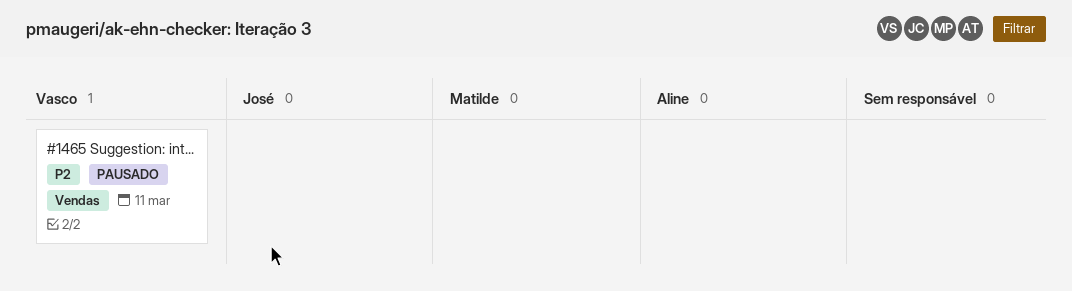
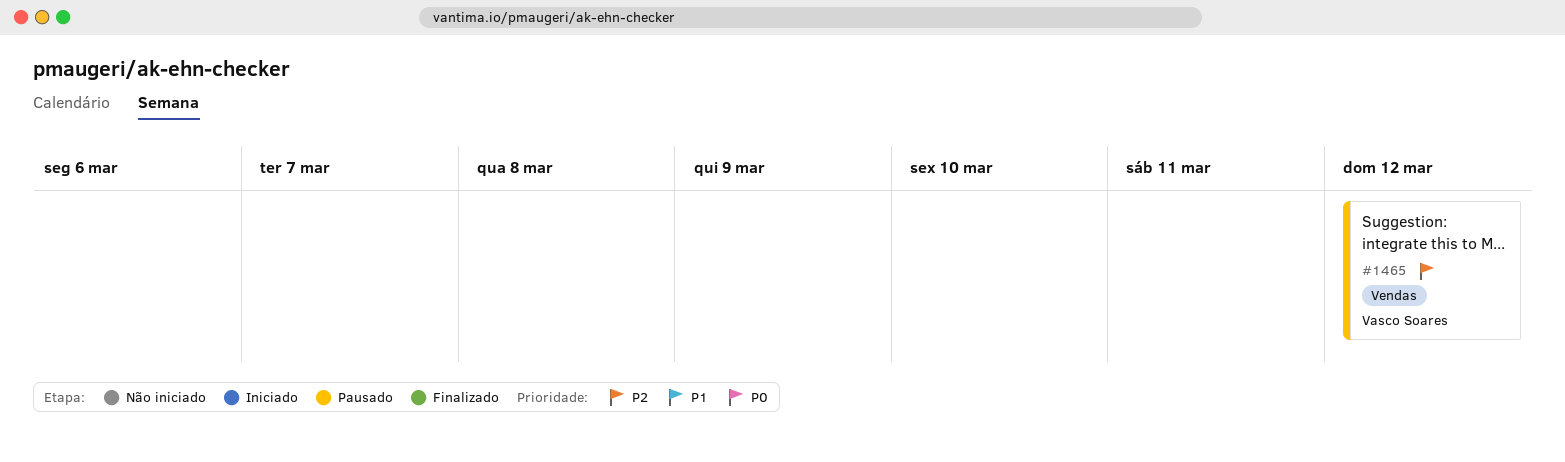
#1465, due: Mar 11 -> Mar 12

